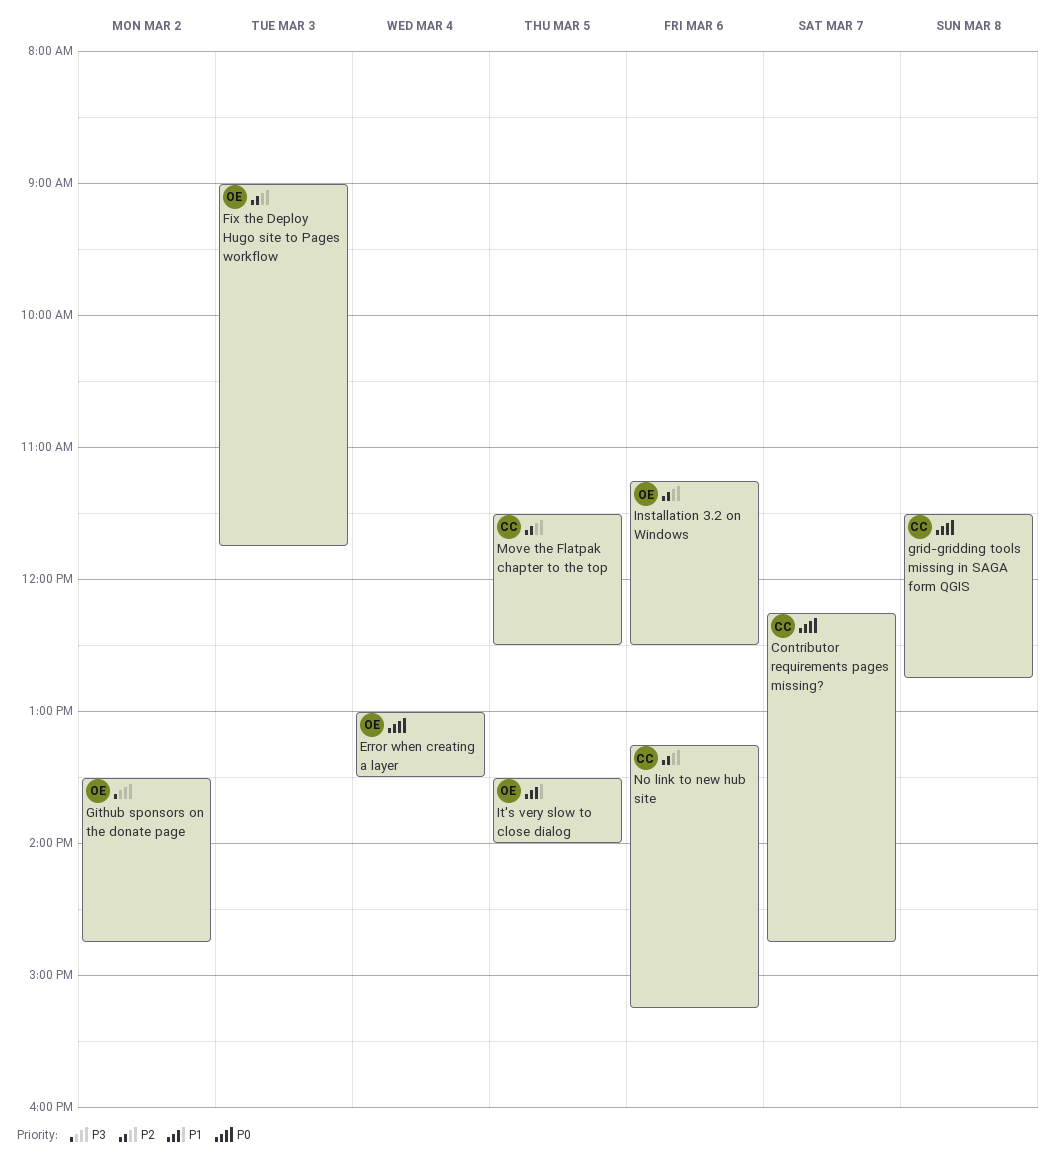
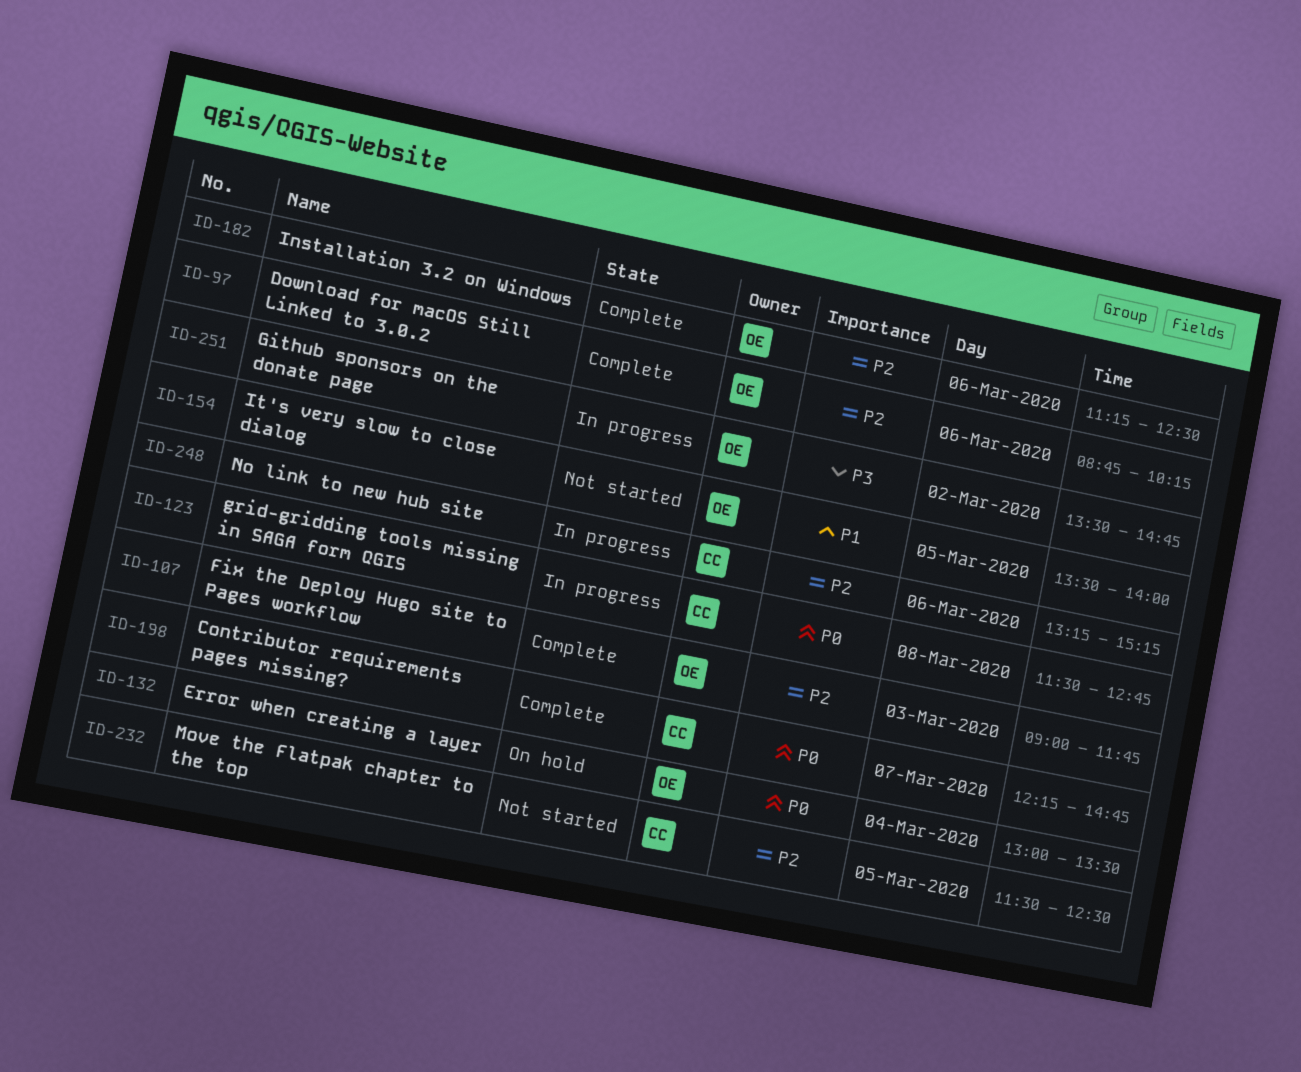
Download for macOS Still Linked to 3.0.2: none -> present

